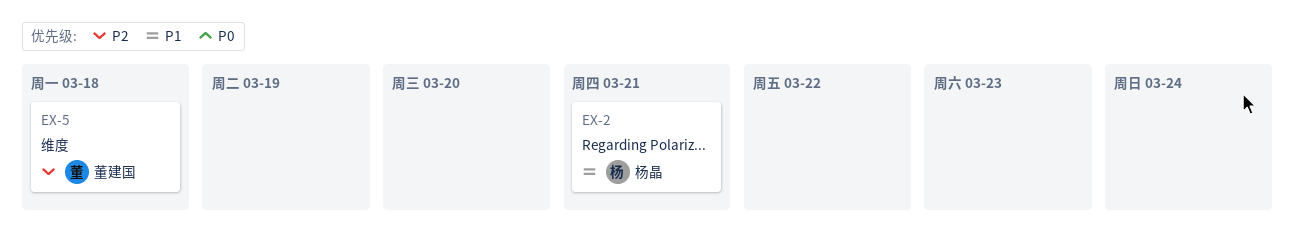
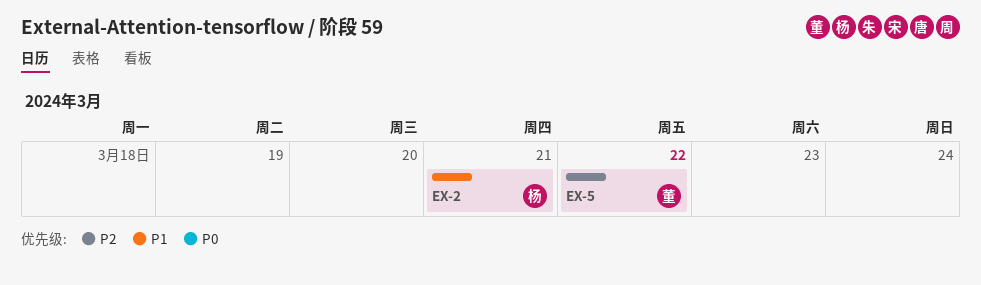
EX-5, due: Mar 18 -> Mar 22

